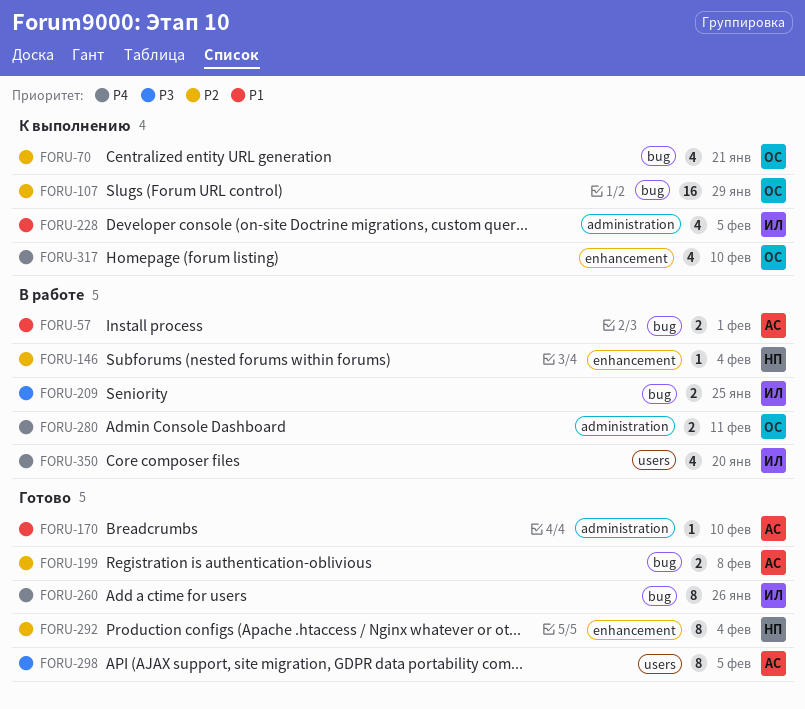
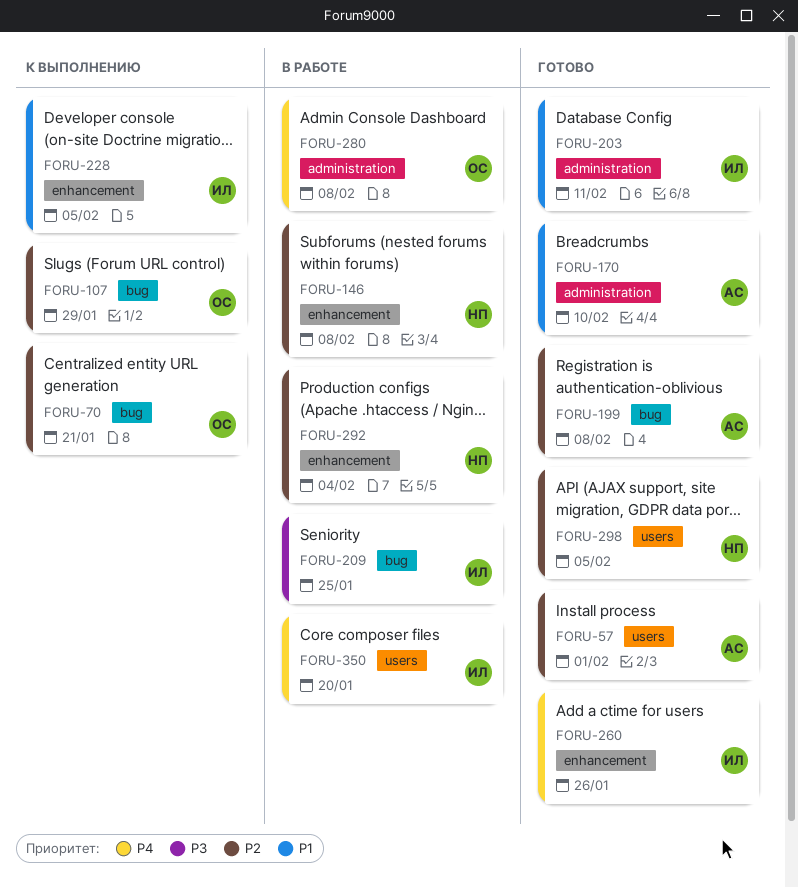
FORU-57, status: В работе -> Готово
FORU-57, priority: P1 -> P2
FORU-57, label: bug -> users
FORU-146, due: Feb 4 -> Feb 8
FORU-203: none -> present
FORU-228, label: administration -> enhancement
FORU-260, label: bug -> enhancement
FORU-280, due: Feb 11 -> Feb 8
FORU-292, status: Готово -> В работе
FORU-298, owner: АС -> НП
FORU-298, priority: P3 -> P2
FORU-317: present -> none

